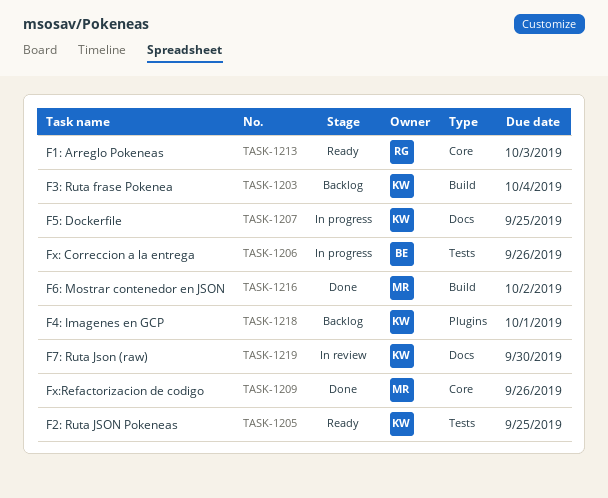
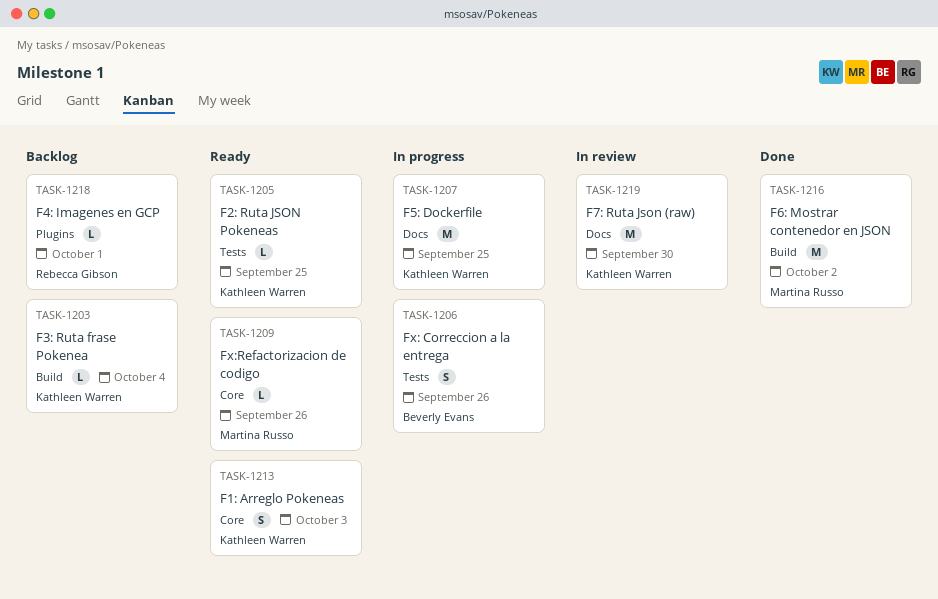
TASK-1209, status: Done -> Ready
TASK-1213, owner: Rebecca Gibson -> Kathleen Warren
TASK-1218, owner: Kathleen Warren -> Rebecca Gibson

